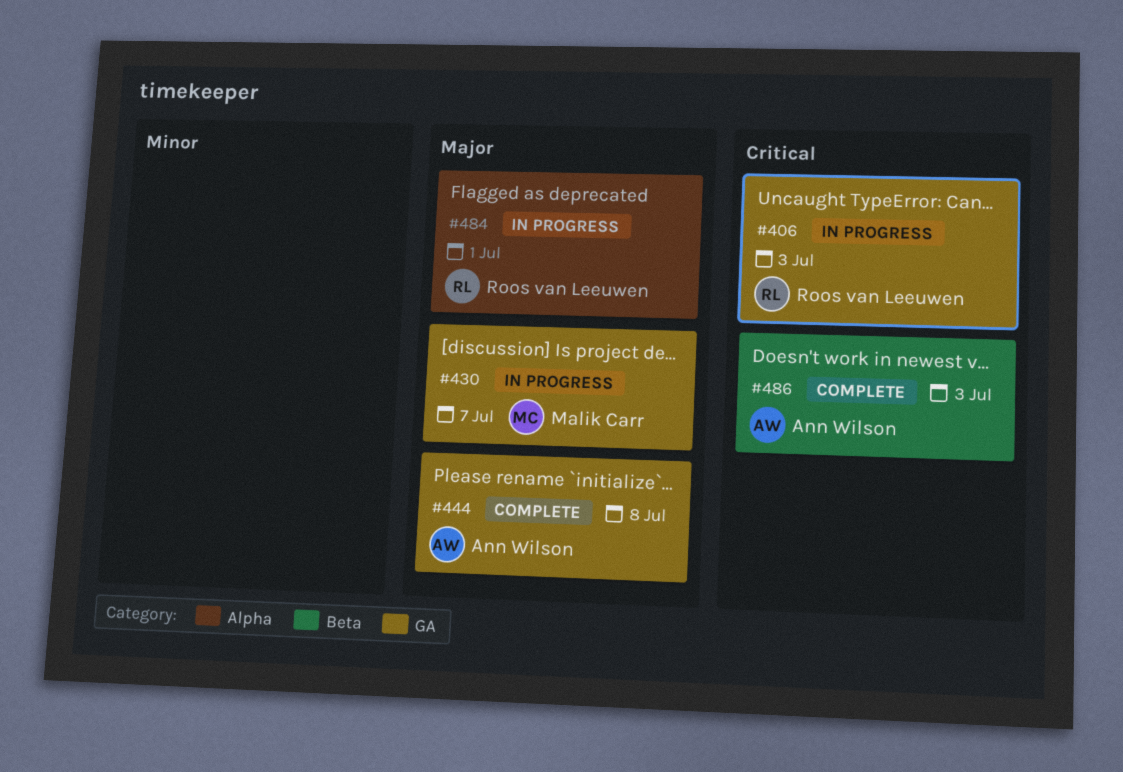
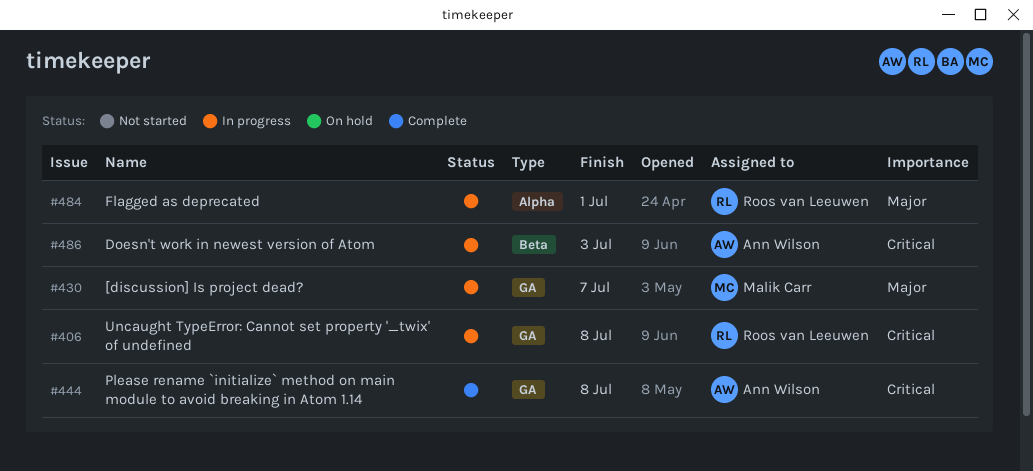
#406, due: Jul 3 -> Jul 8
#444, priority: Major -> Critical
#486, status: Complete -> In progress

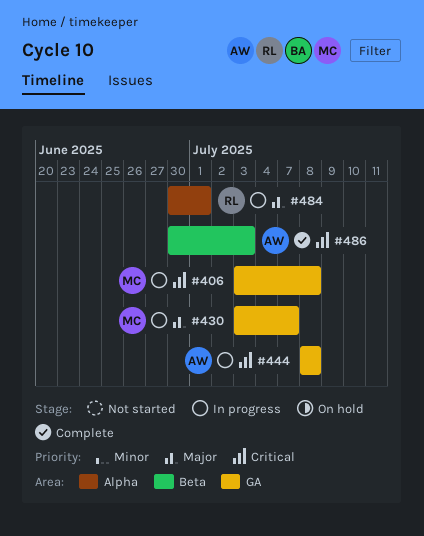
#406, owner: Roos van Leeuwen -> Malik Carr
#444, status: Complete -> In progress
#486, status: In progress -> Complete

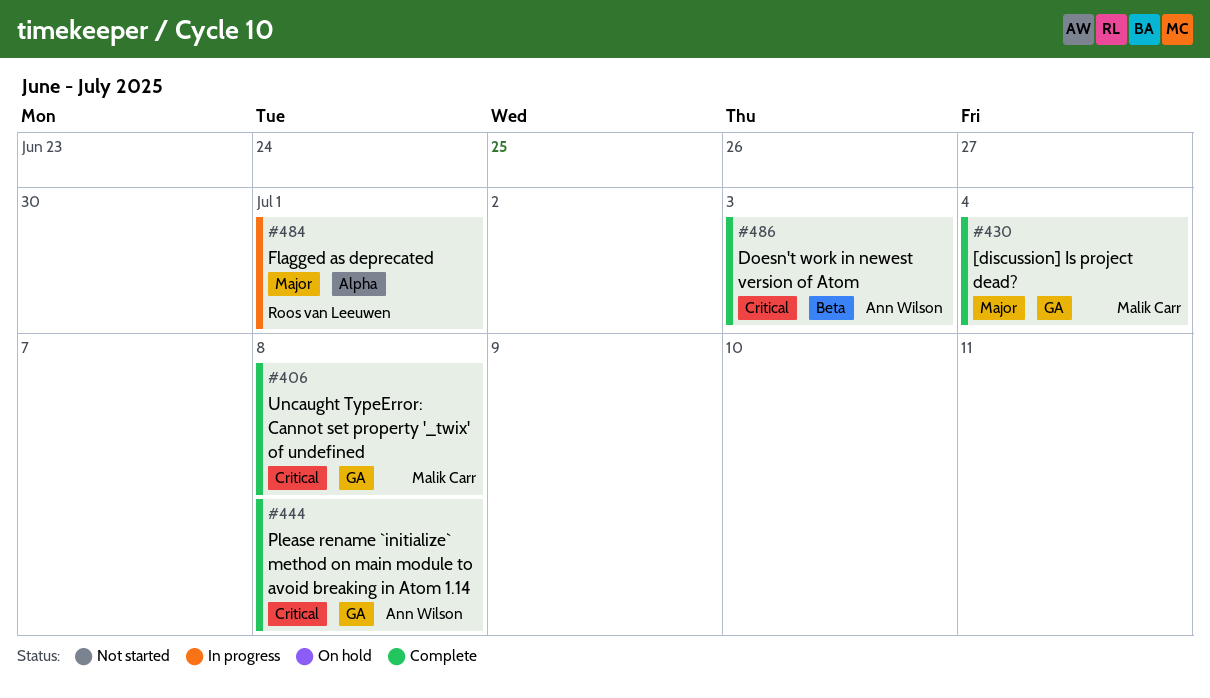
#406, status: In progress -> Complete
#430, status: In progress -> Complete
#430, due: Jul 7 -> Jul 4
#444, status: In progress -> Complete

